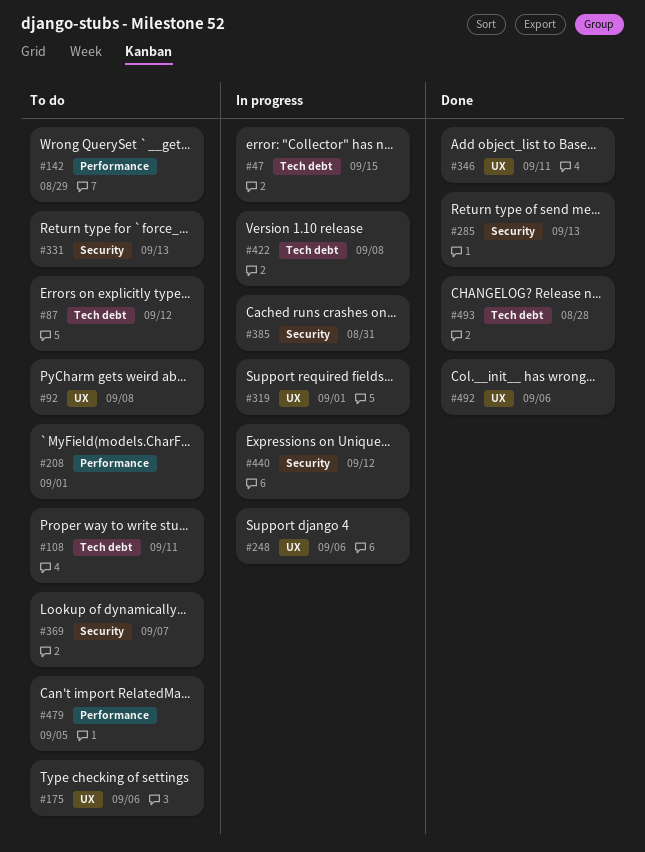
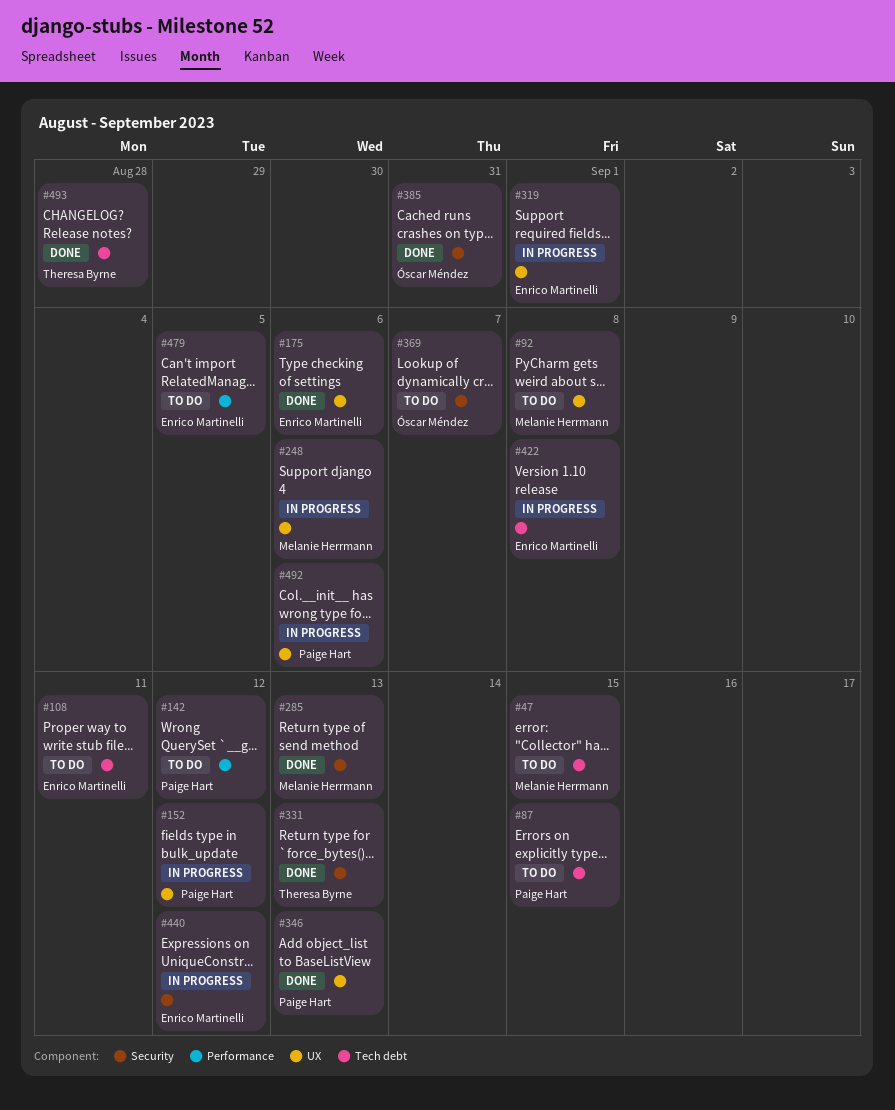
#47, status: In progress -> To do
#87, due: Sep 12 -> Sep 15
#142, due: Aug 29 -> Sep 12
#152: none -> present
#175, status: To do -> Done
#208: present -> none
#331, status: To do -> Done
#346, due: Sep 11 -> Sep 13
#385, status: In progress -> Done
#492, status: Done -> In progress

